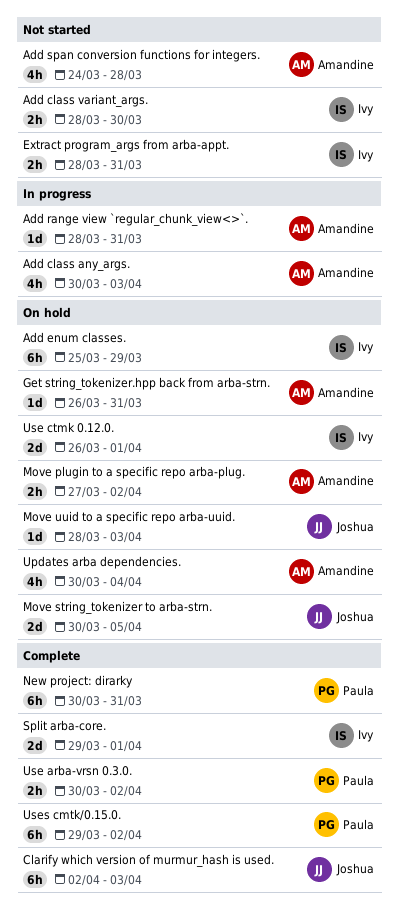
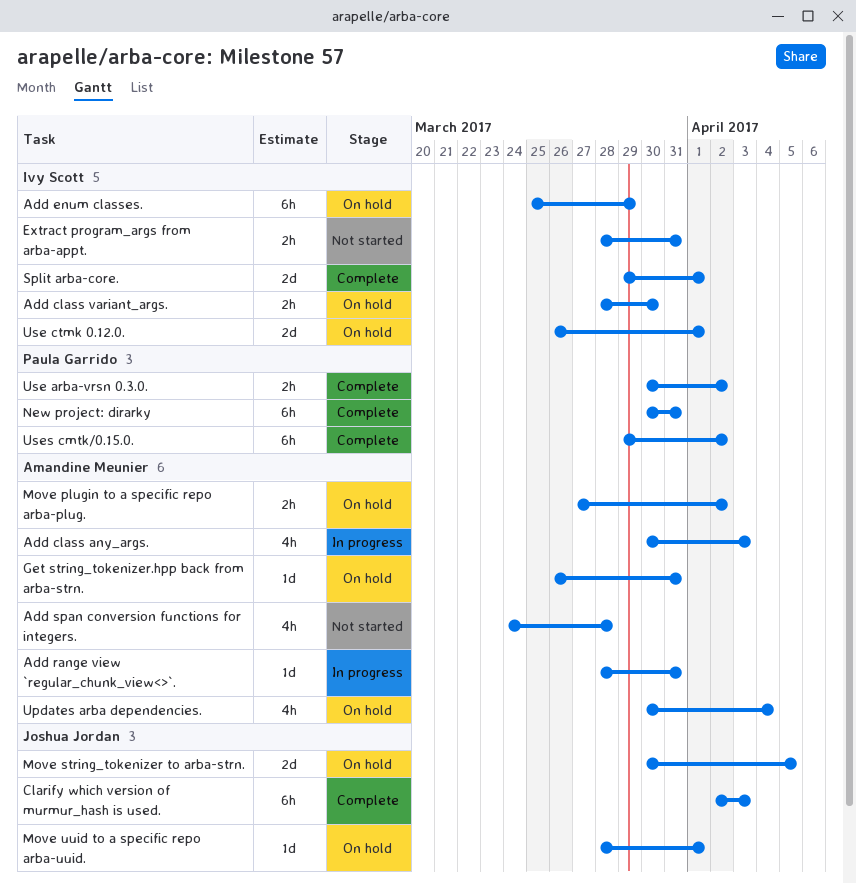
Add class variant_args., status: Not started -> On hold
Move uuid to a specific repo arba-uuid., due: Apr 3 -> Apr 1

